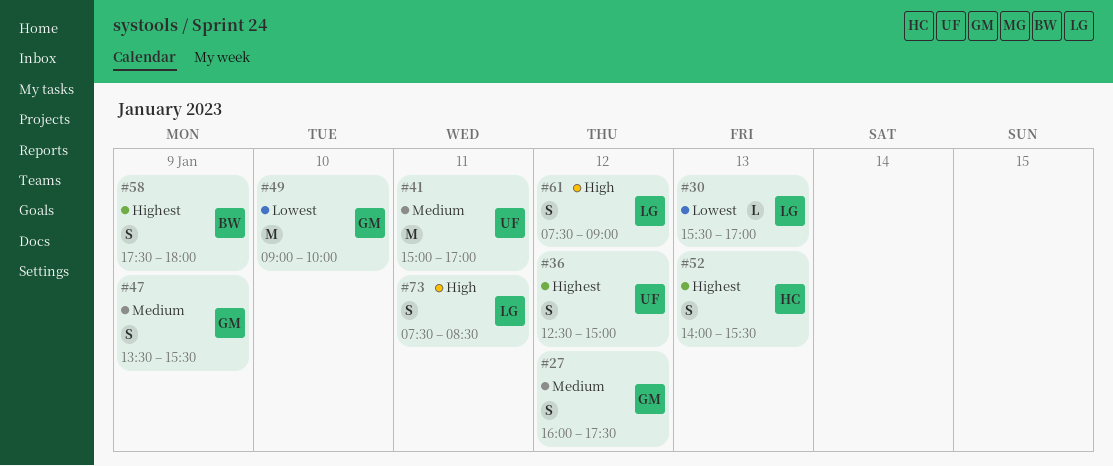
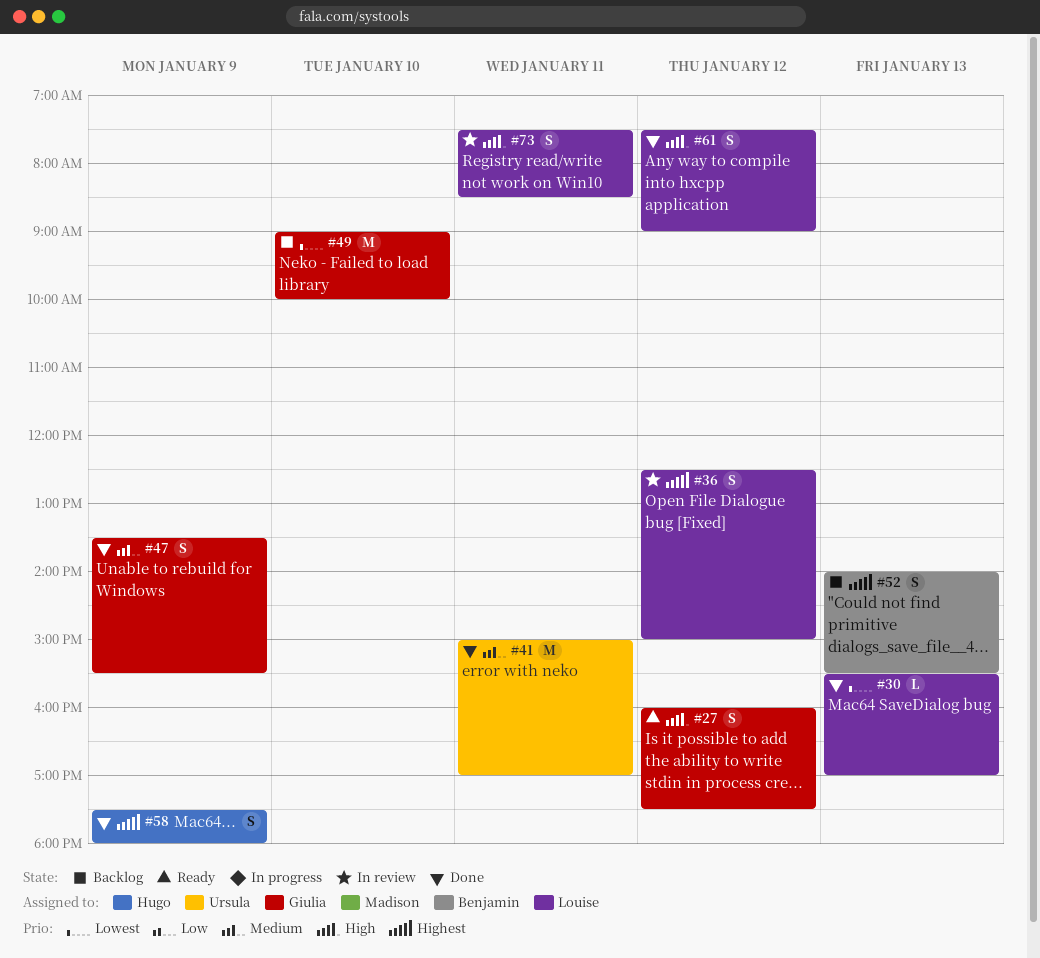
#27, priority: Medium -> High
#36, owner: Ursula -> Louise
#52, owner: Hugo -> Benjamin
#58, owner: Benjamin -> Hugo

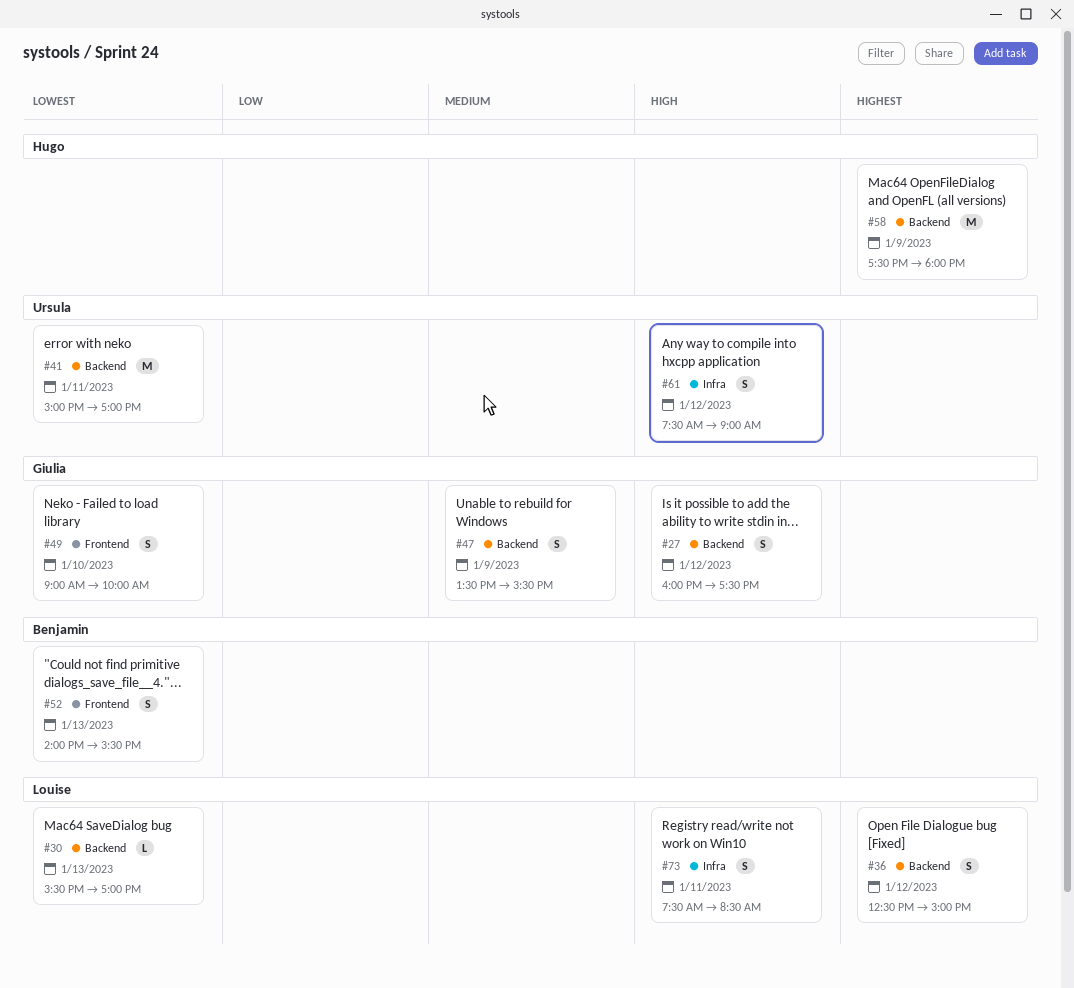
#41, priority: Medium -> Lowest
#49, estimate: M -> S
#52, priority: Highest -> Lowest
#58, estimate: S -> M
#61, owner: Louise -> Ursula

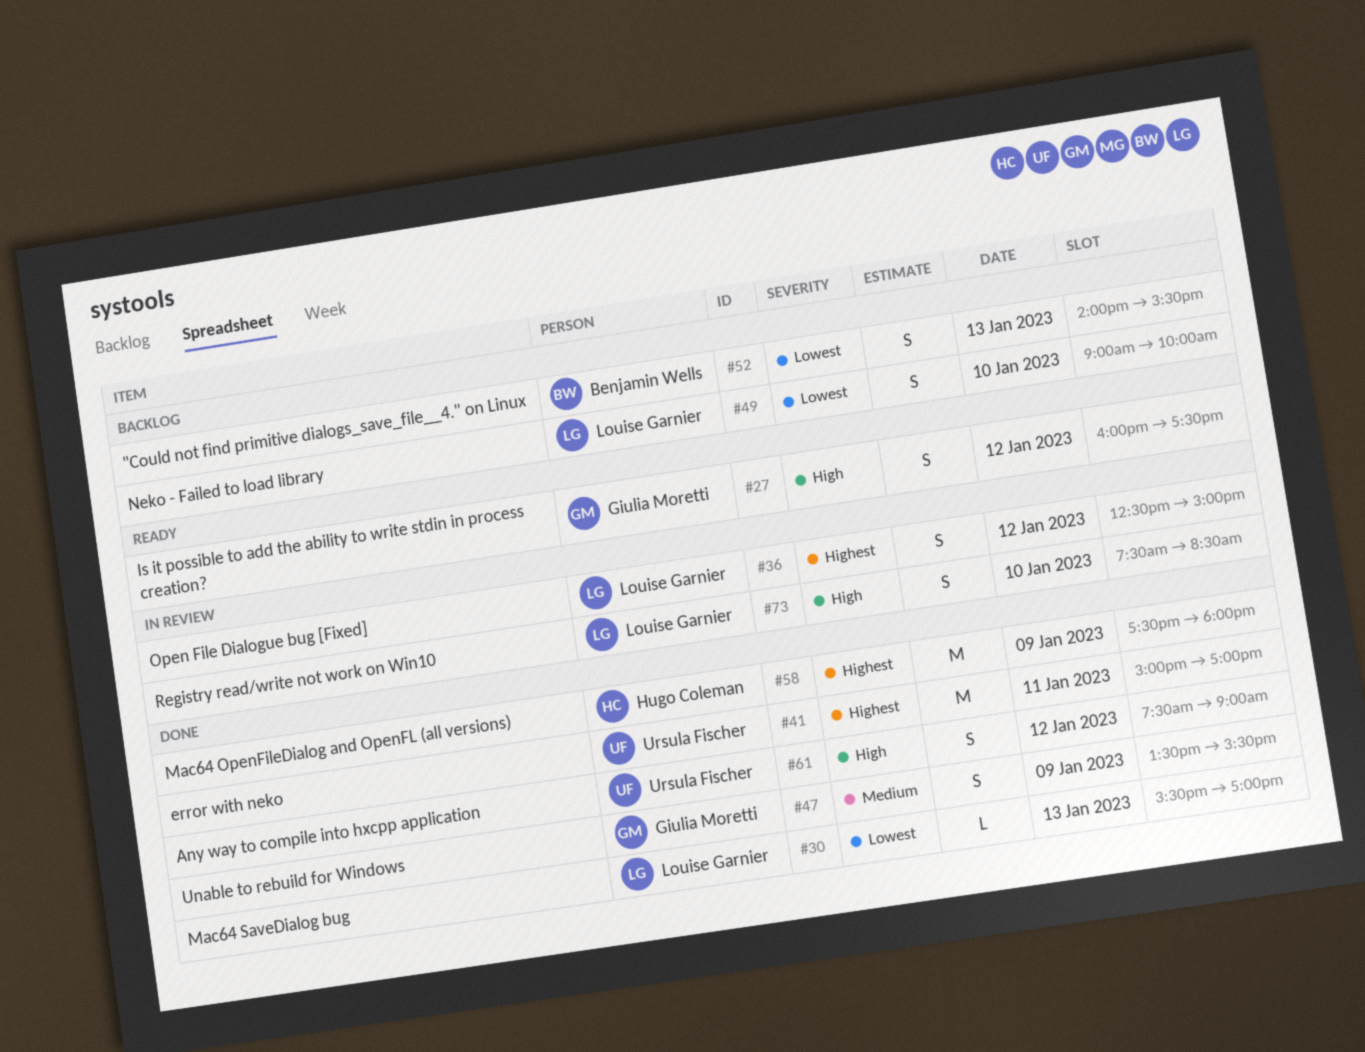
#41, priority: Lowest -> Highest
#49, owner: Giulia Moretti -> Louise Garnier
#73, day: Jan 11 -> Jan 10

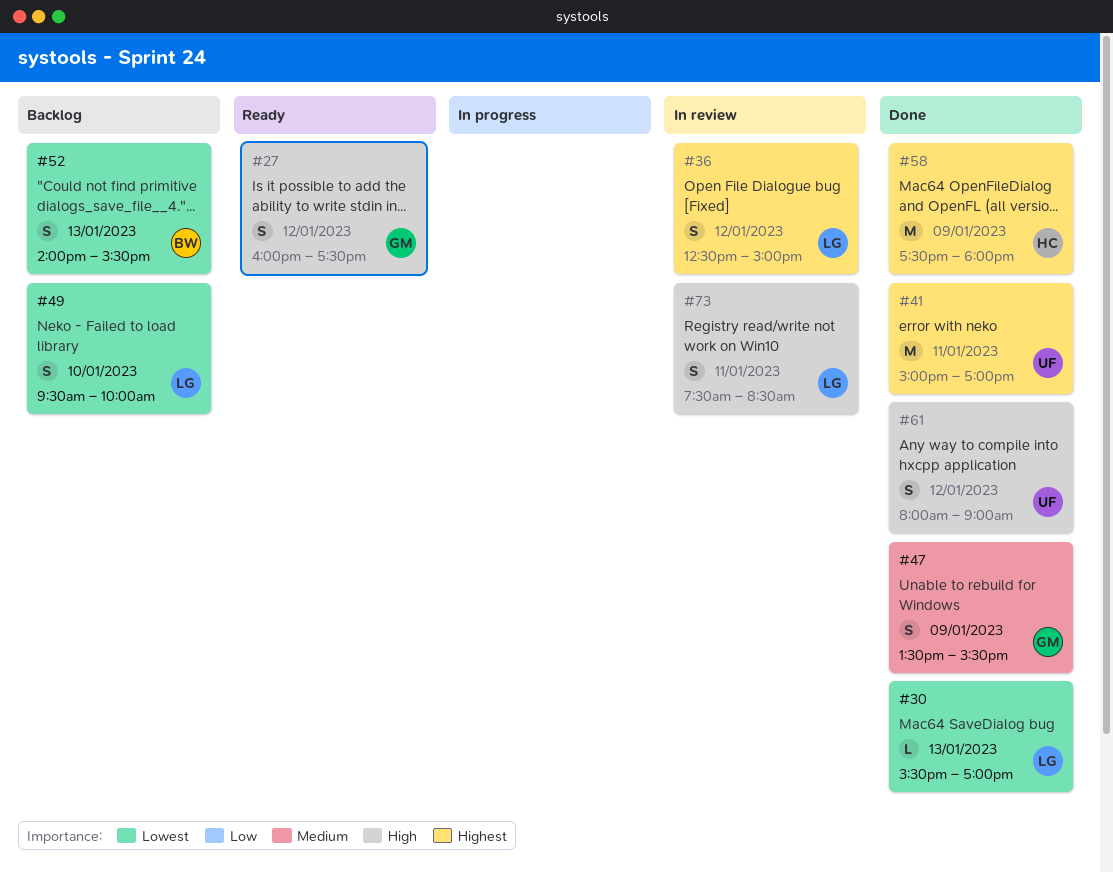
#49, begins: 09:00 -> 09:30
#61, begins: 07:30 -> 08:00
#73, day: Jan 10 -> Jan 11

